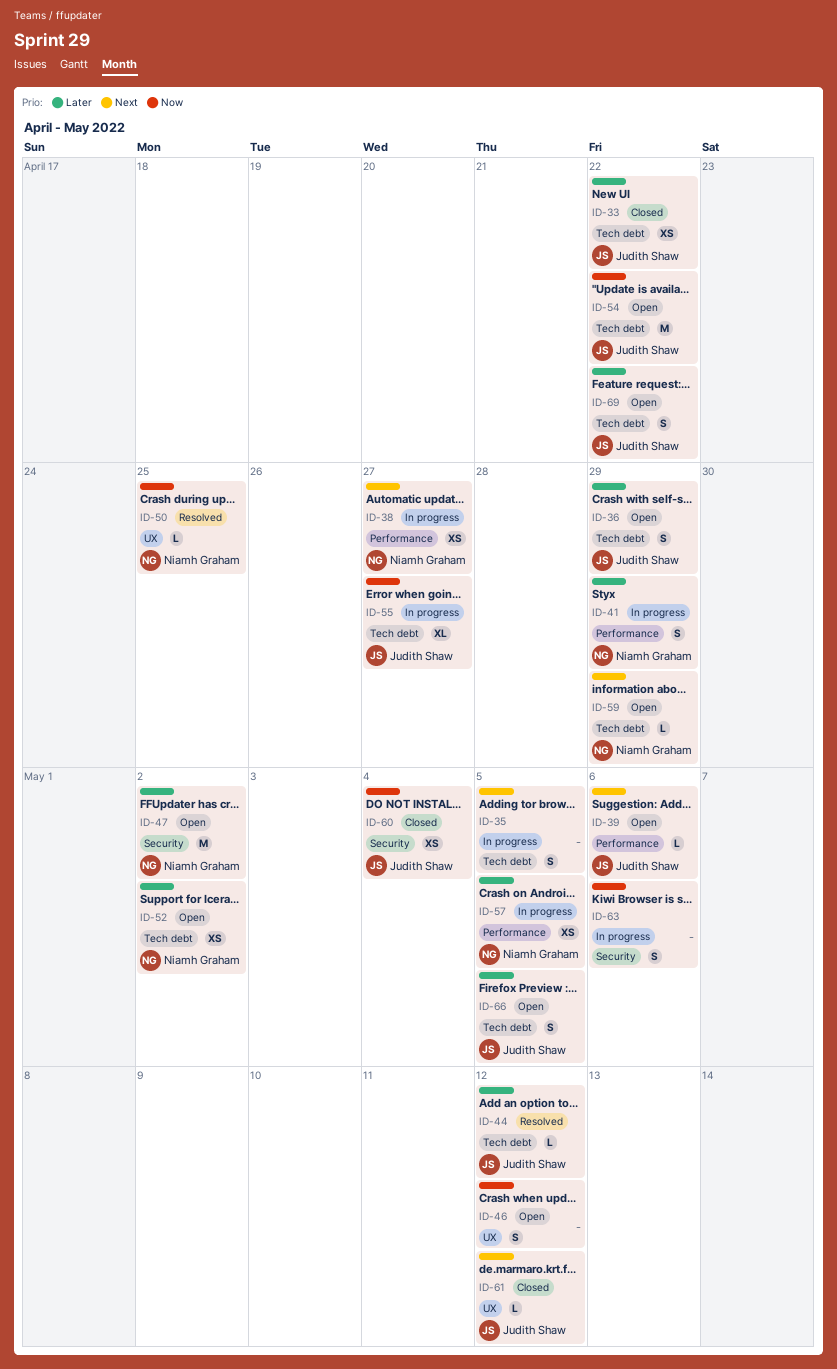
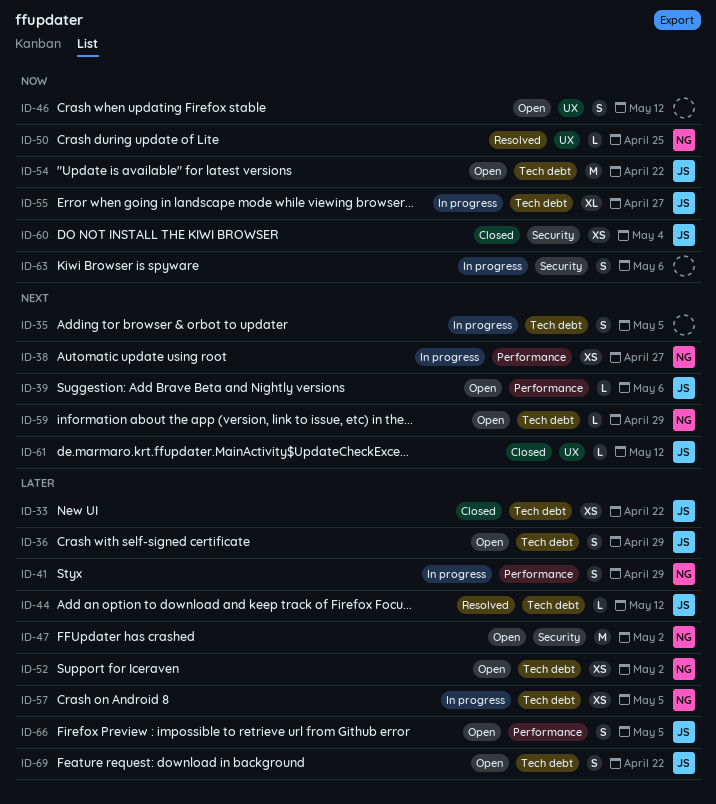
ID-57, label: Performance -> Tech debt
ID-66, label: Tech debt -> Performance

